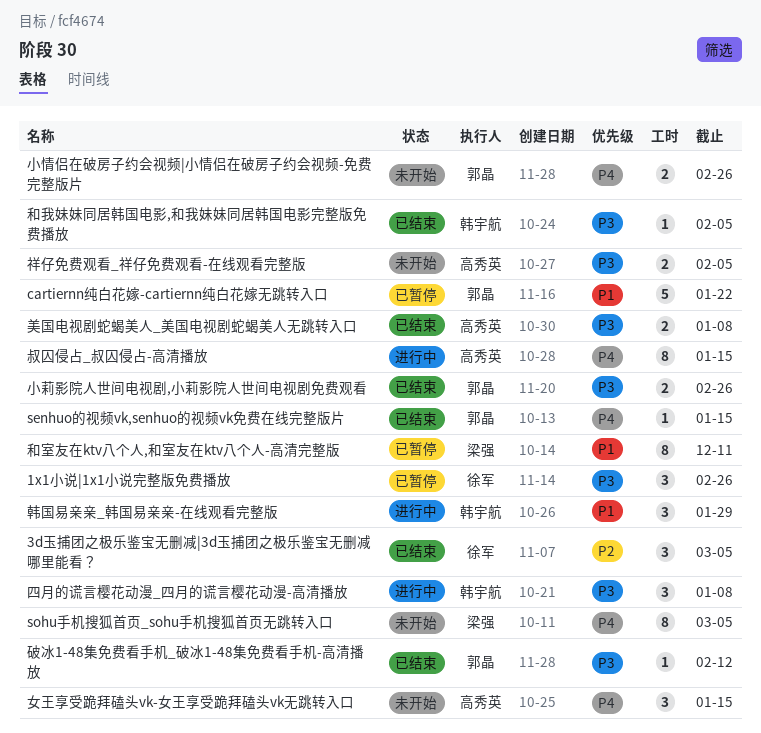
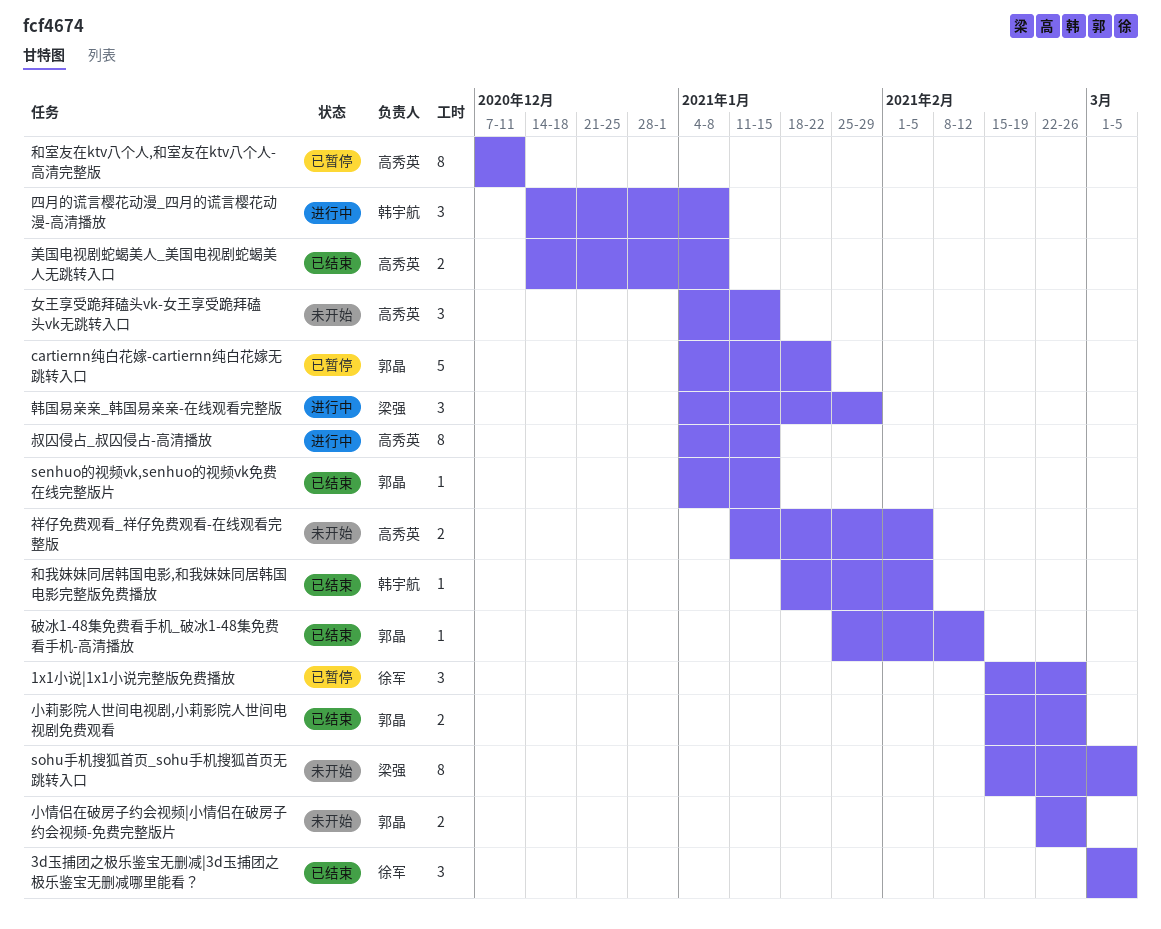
和室友在ktv八个人,和室友在ktv八个人-高清完整版, owner: 梁强 -> 高秀英
韩国易亲亲_韩国易亲亲-在线观看完整版, owner: 韩宇航 -> 梁强

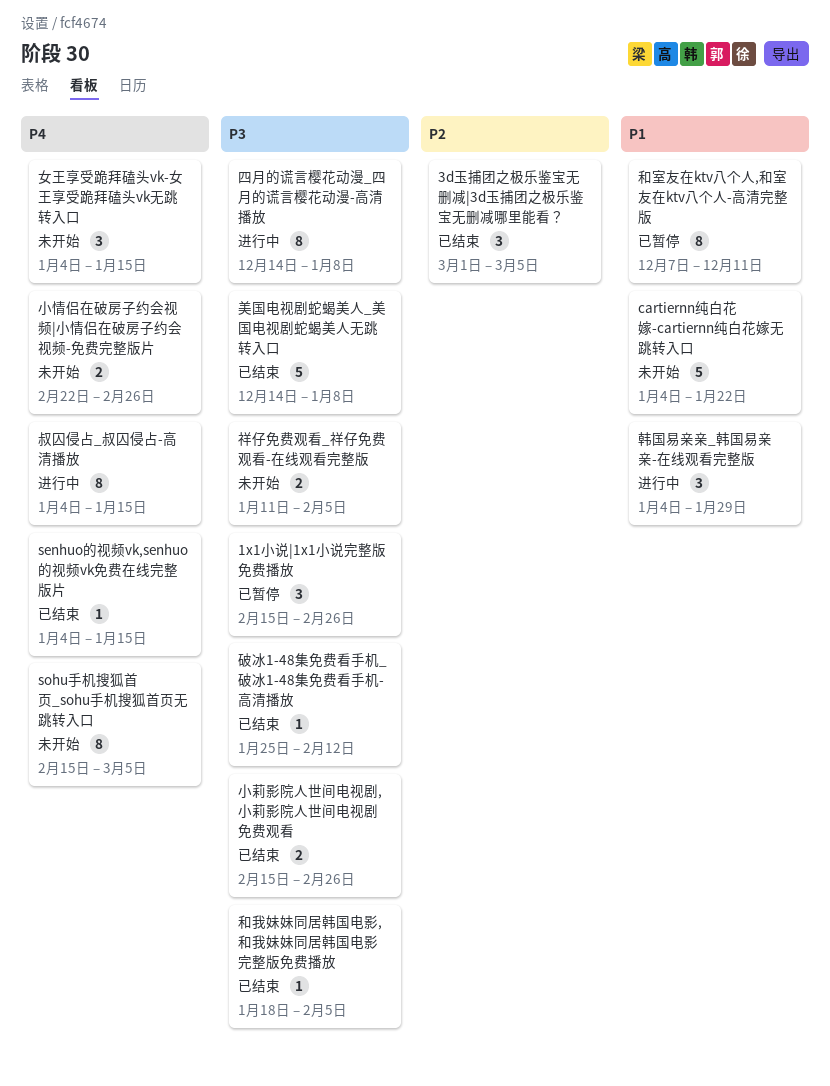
cartiernn纯白花嫁-cartiernn纯白花嫁无跳转入口, status: 已暂停 -> 未开始
四月的谎言樱花动漫_四月的谎言樱花动漫-高清播放, estimate: 3 -> 8
美国电视剧蛇蝎美人_美国电视剧蛇蝎美人无跳转入口, estimate: 2 -> 5

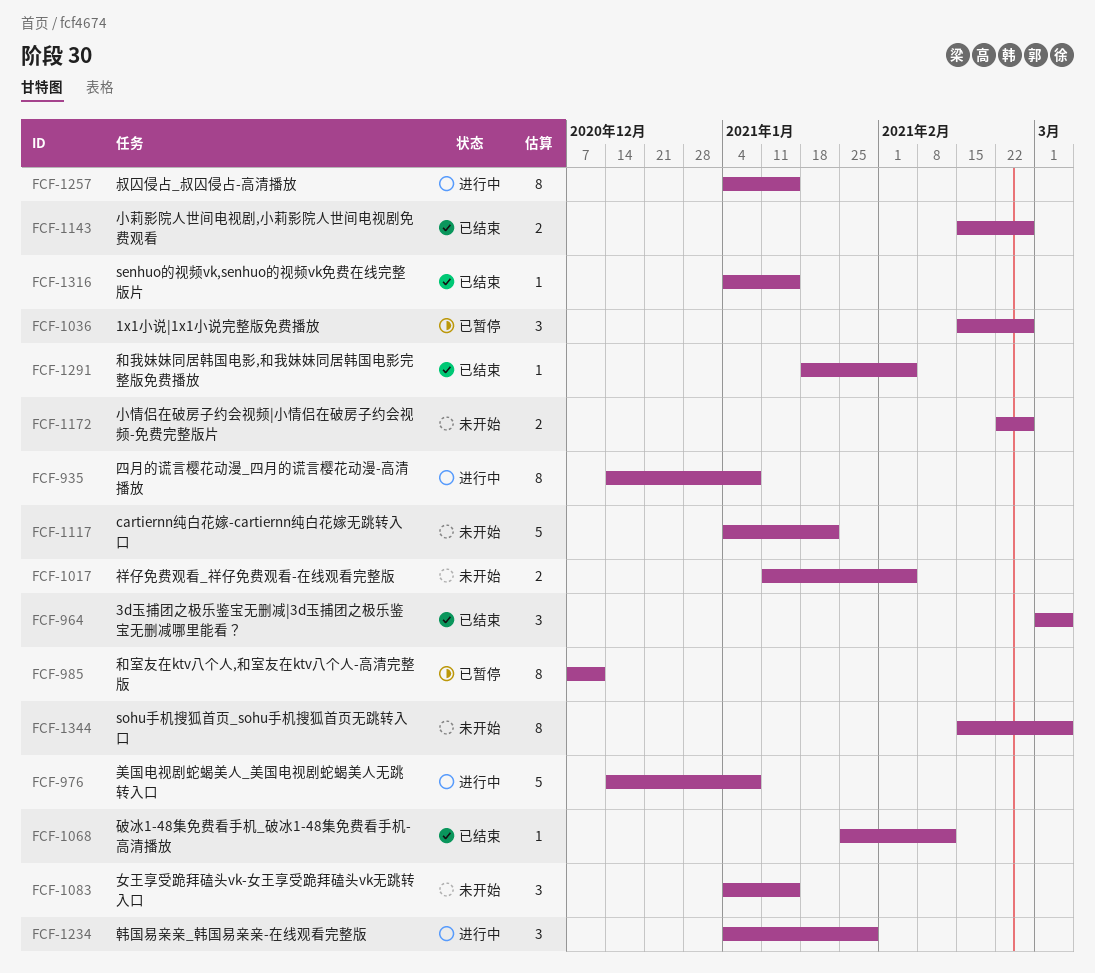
美国电视剧蛇蝎美人_美国电视剧蛇蝎美人无跳转入口, status: 已结束 -> 进行中

